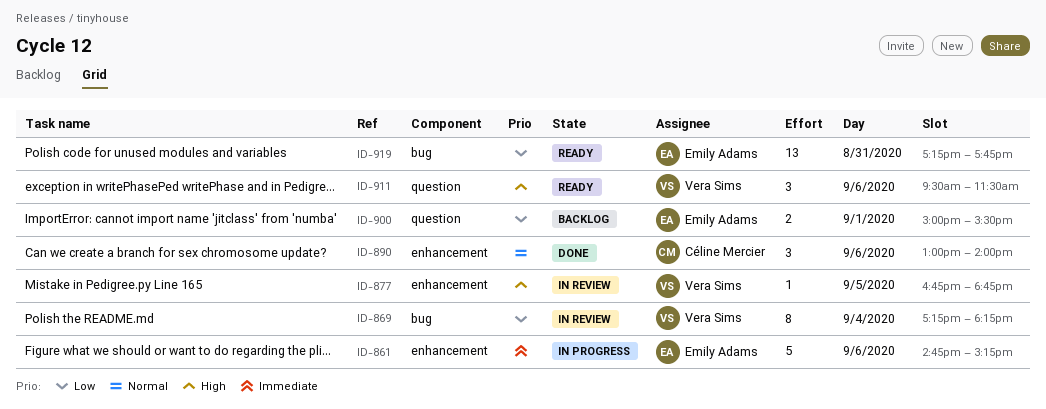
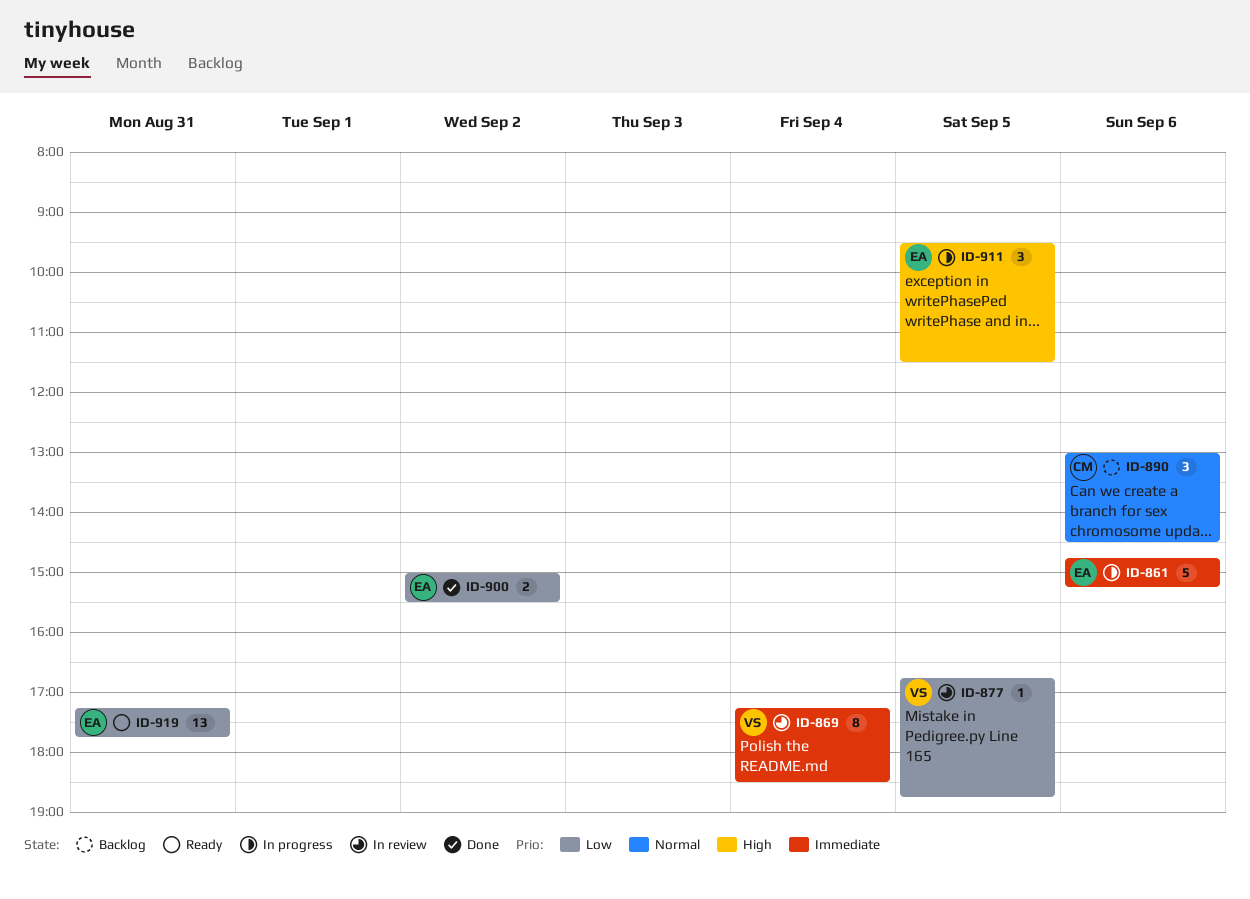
ID-869, priority: Low -> Immediate
ID-869, ends: 18:15 -> 18:30
ID-877, priority: High -> Low
ID-890, status: Done -> Backlog
ID-890, ends: 14:00 -> 14:30
ID-900, status: Backlog -> Done
ID-900, day: Sep 1 -> Sep 2
ID-911, status: Ready -> In progress
ID-911, owner: Vera Sims -> Emily Adams
ID-911, day: Sep 6 -> Sep 5

